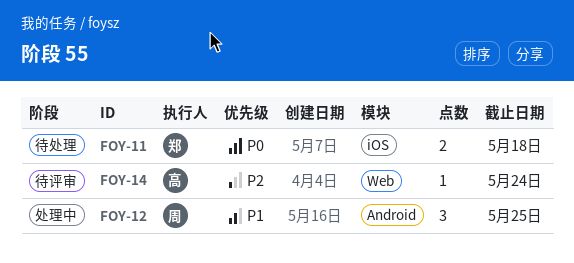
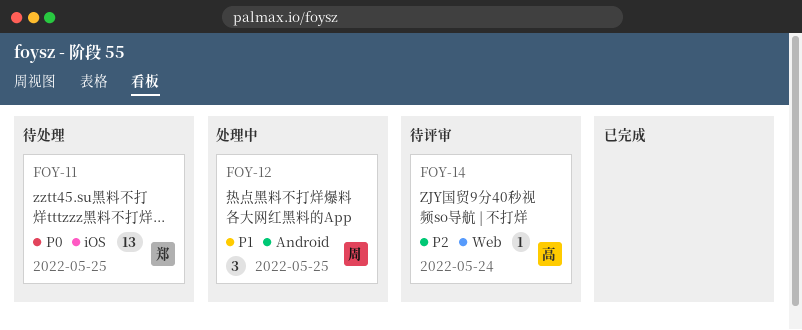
FOY-11, estimate: 2 -> 13
FOY-11, due: May 18 -> May 25

